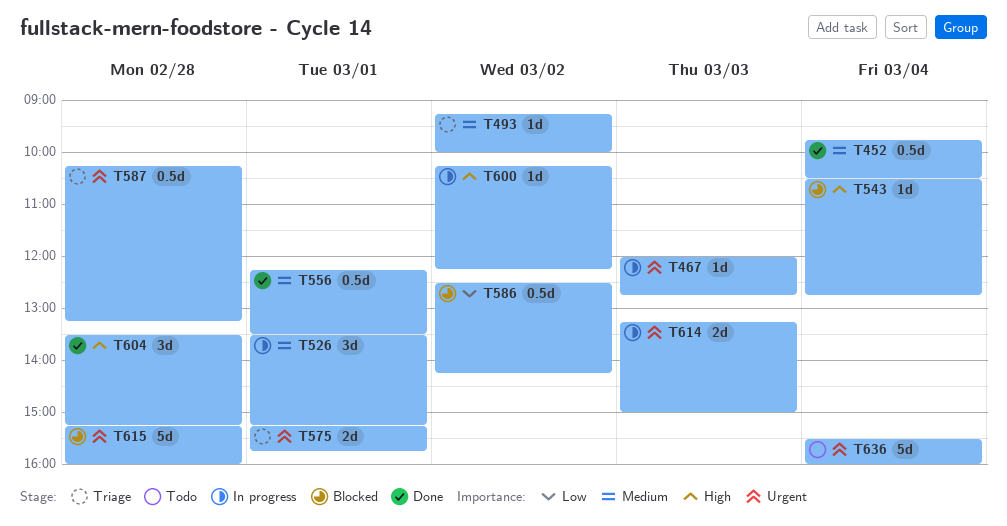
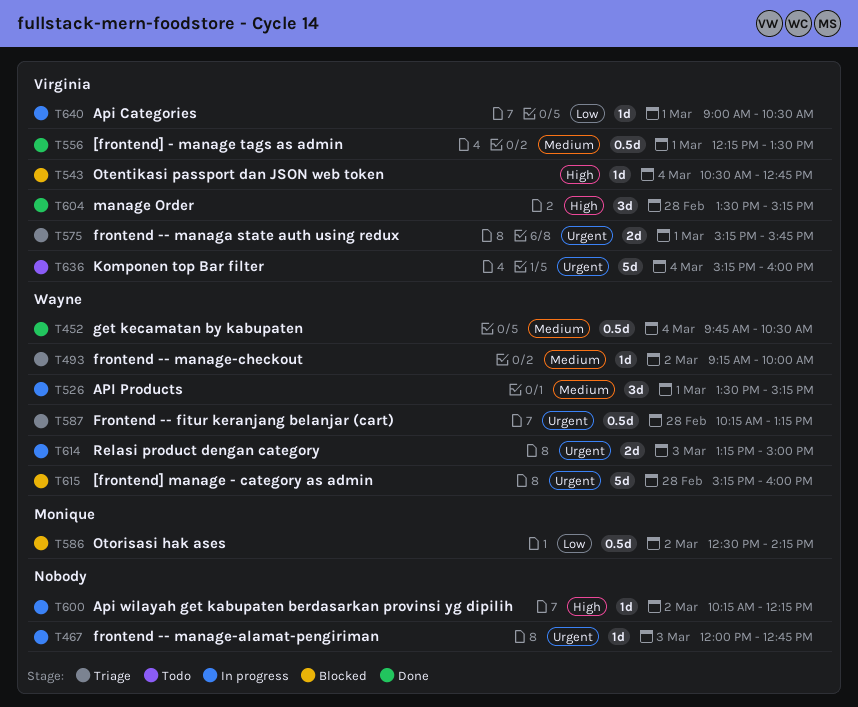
T636, begins: 15:30 -> 15:15
T640: none -> present

